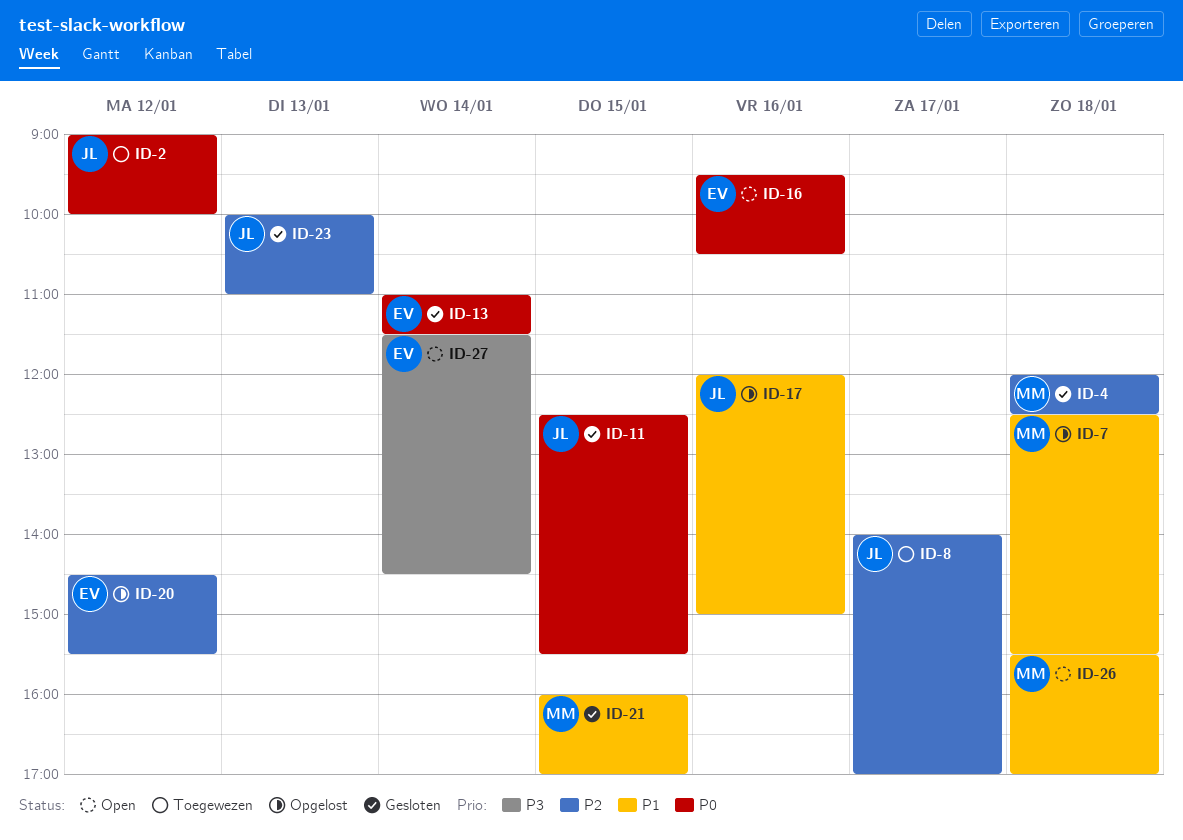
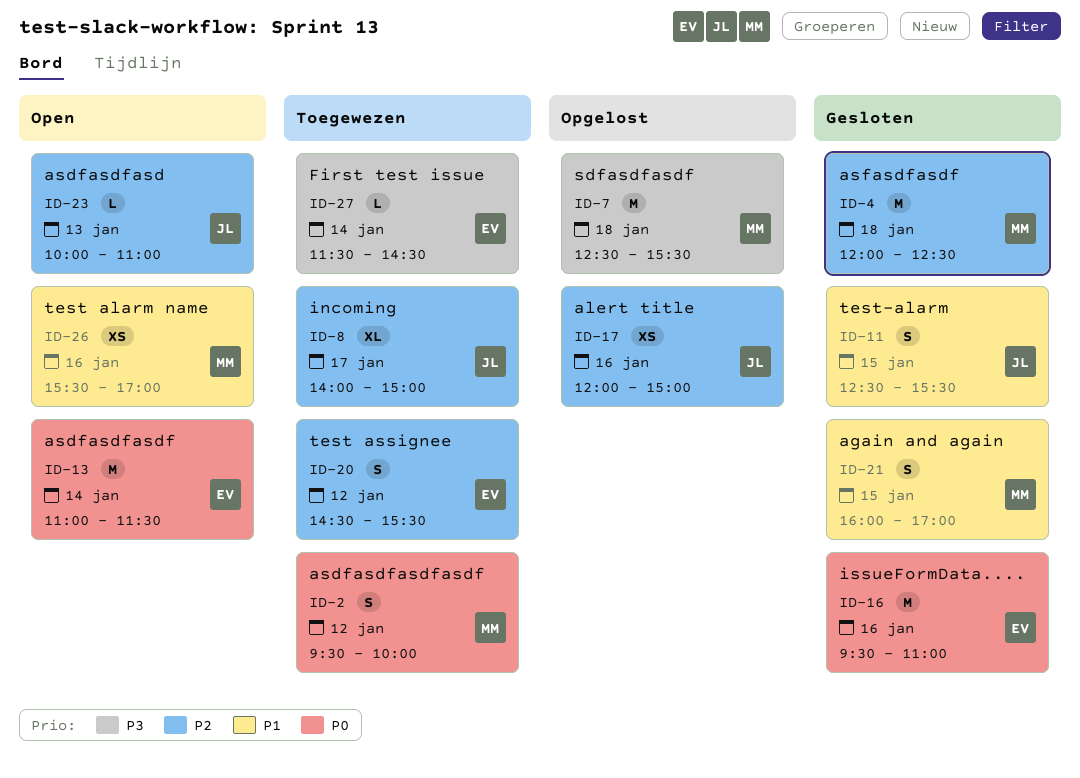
ID-2, owner: JL -> MM
ID-2, begins: 09:00 -> 09:30
ID-7, priority: P1 -> P3
ID-8, ends: 17:00 -> 15:00
ID-11, priority: P0 -> P1
ID-13, status: Gesloten -> Open
ID-16, status: Open -> Gesloten
ID-16, ends: 10:30 -> 11:00
ID-17, priority: P1 -> P2
ID-20, status: Opgelost -> Toegewezen
ID-23, status: Gesloten -> Open
ID-26, day: Jan 18 -> Jan 16
ID-27, status: Open -> Toegewezen

